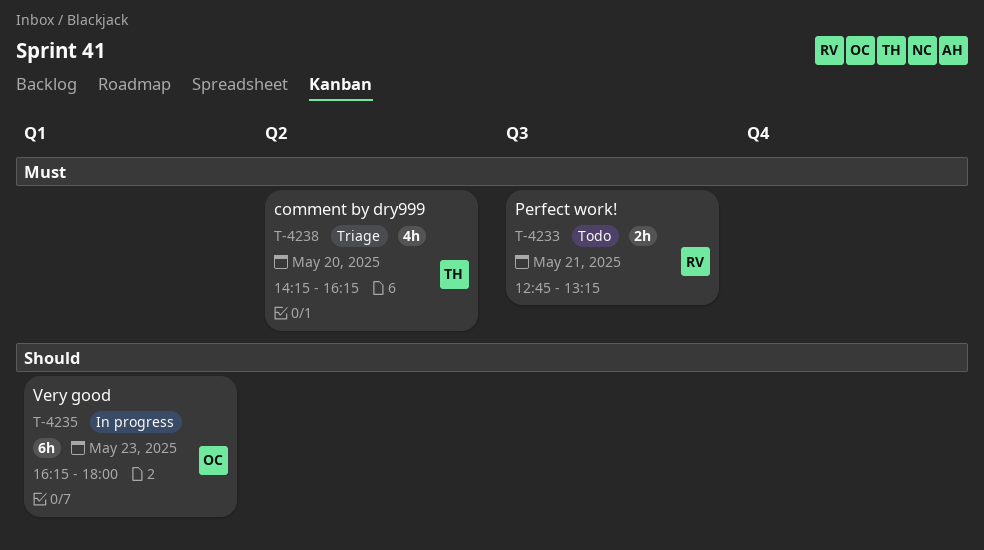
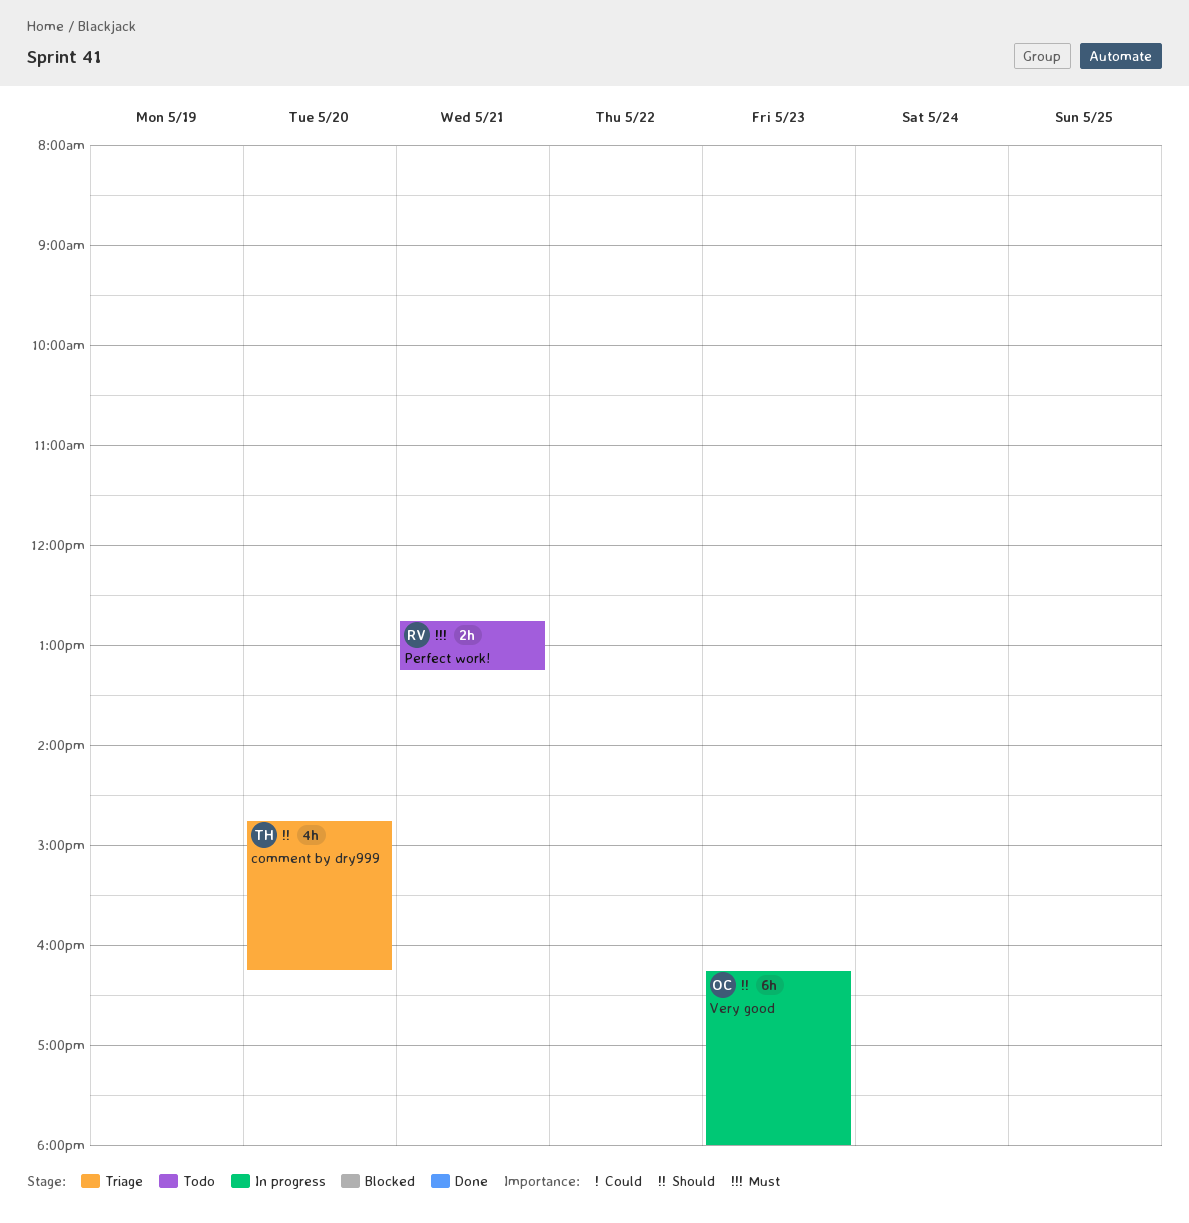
comment by dry999, priority: Must -> Should
comment by dry999, begins: 14:15 -> 14:45

